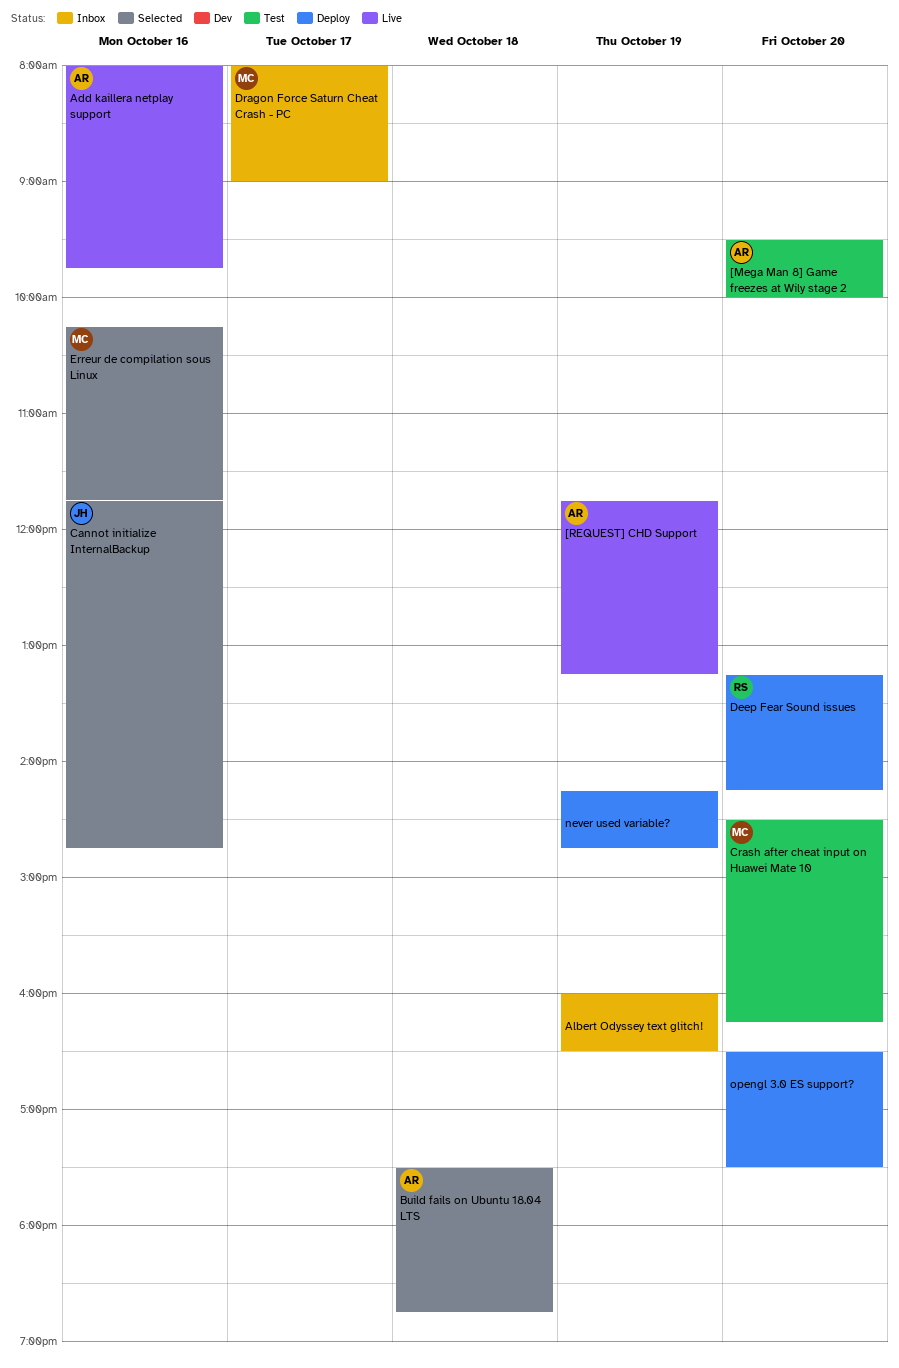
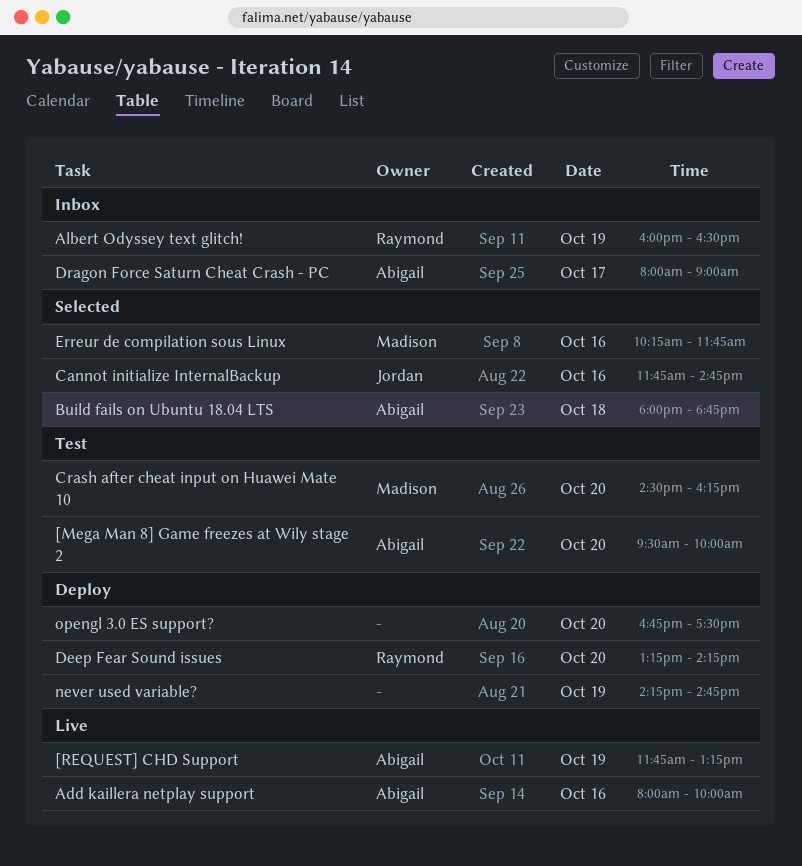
Add kaillera netplay support, ends: 09:45 -> 10:00
Albert Odyssey text glitch!, owner: none -> Raymond
Build fails on Ubuntu 18.04 LTS, begins: 17:30 -> 18:00
Dragon Force Saturn Cheat Crash - PC, owner: Madison -> Abigail
opengl 3.0 ES support?, begins: 16:30 -> 16:45

